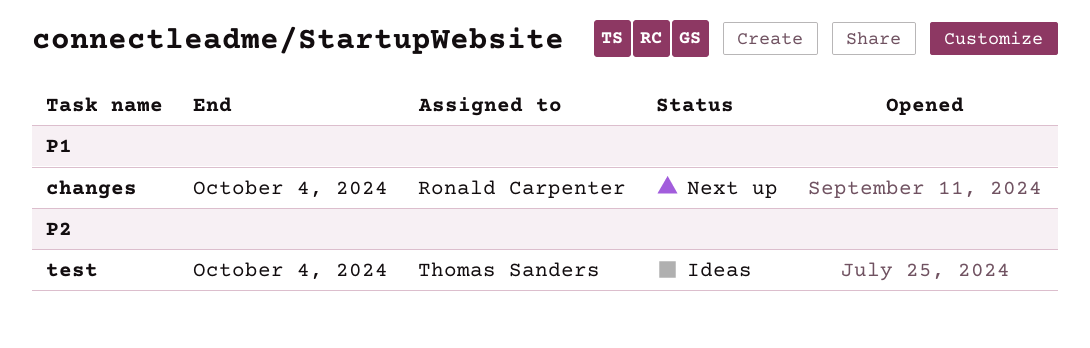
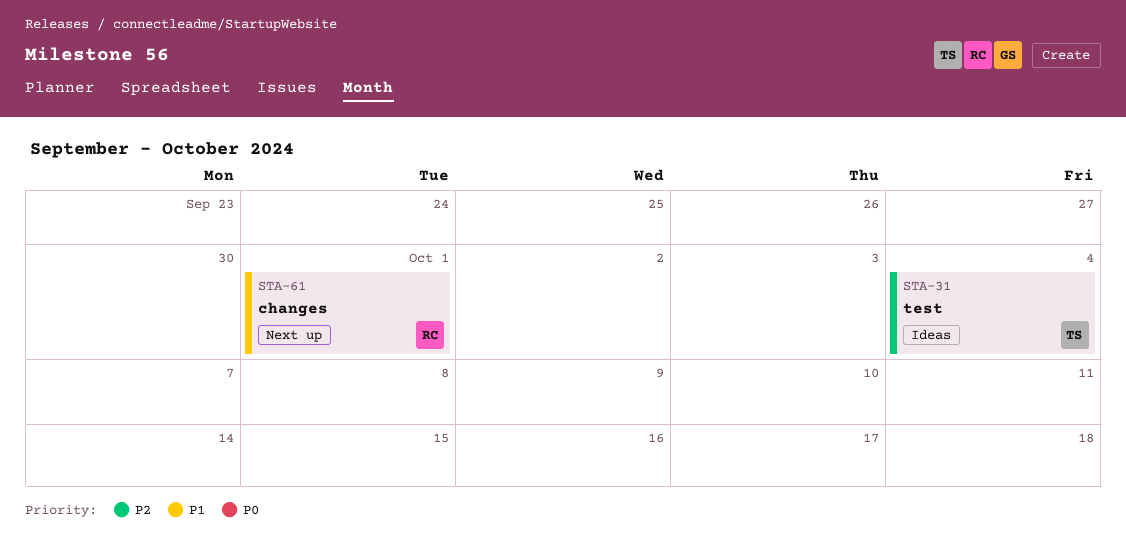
changes, due: Oct 4 -> Oct 1

